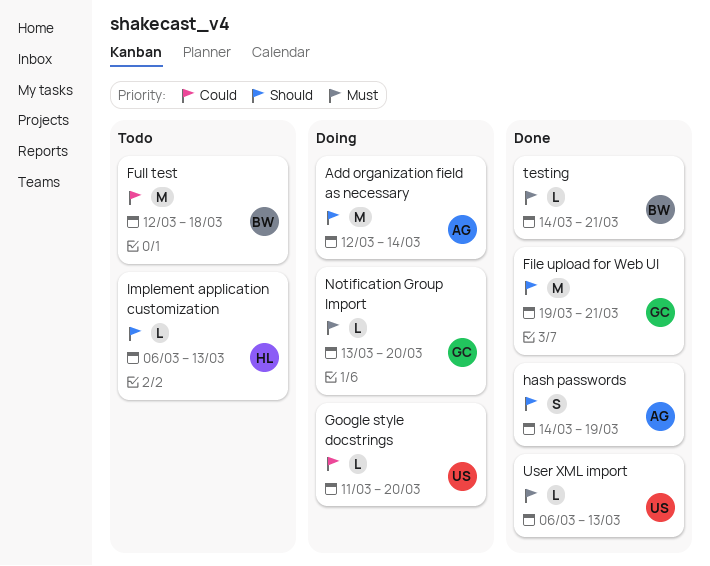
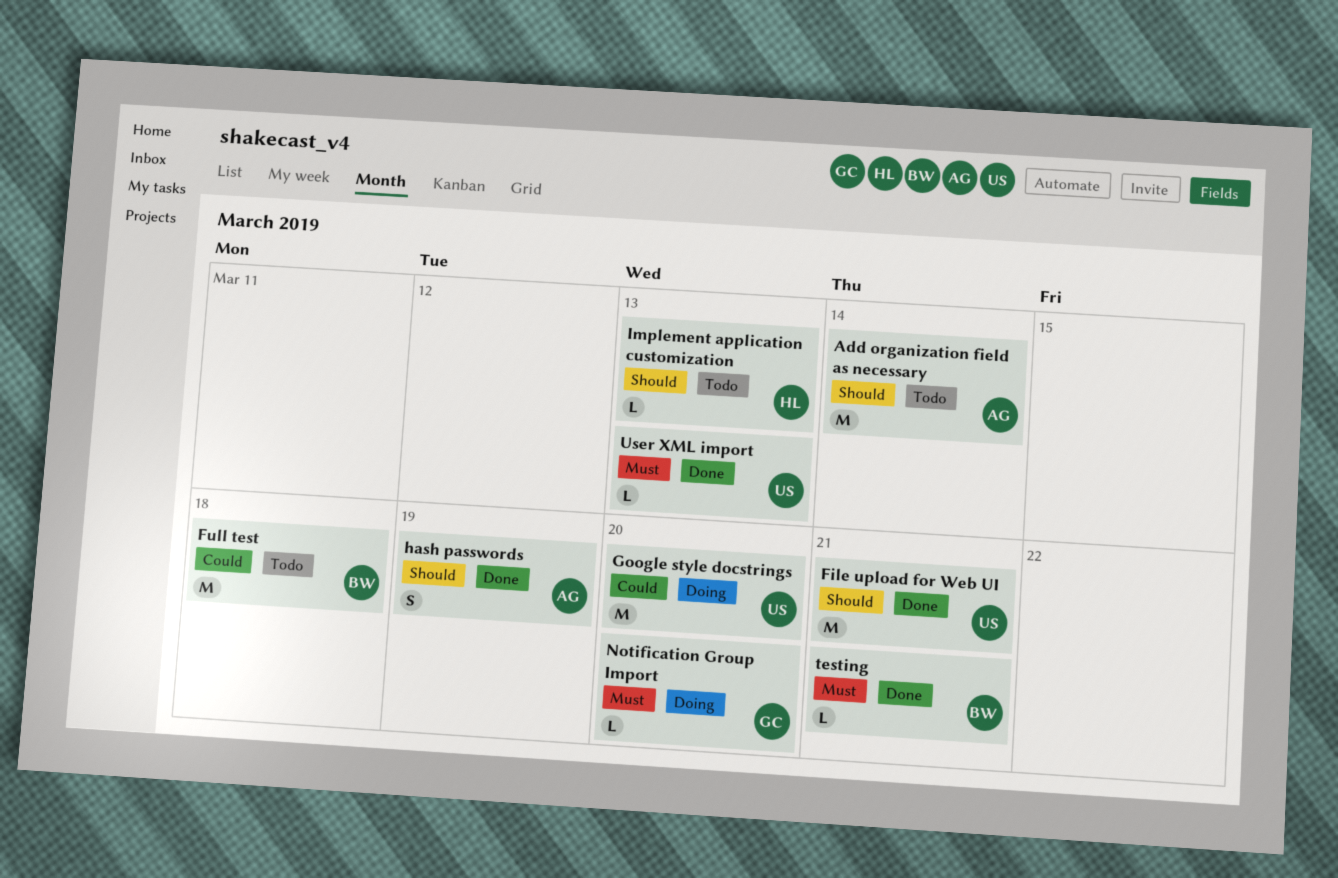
Add organization field as necessary, status: Doing -> Todo
File upload for Web UI, owner: GC -> US
Google style docstrings, estimate: L -> M

